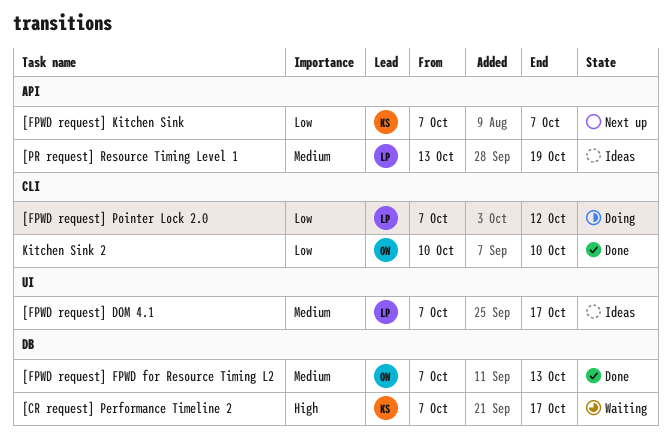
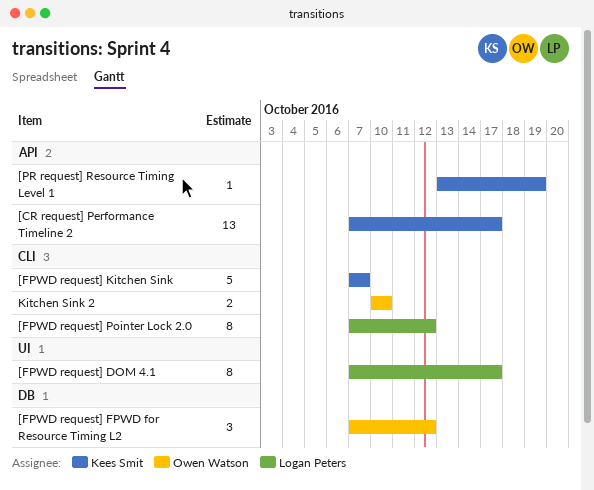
[CR request] Performance Timeline 2, label: DB -> API
[FPWD request] FPWD for Resource Timing L2, due: Oct 13 -> Oct 12
[FPWD request] Kitchen Sink, label: API -> CLI
[PR request] Resource Timing Level 1, owner: Logan Peters -> Kees Smit

